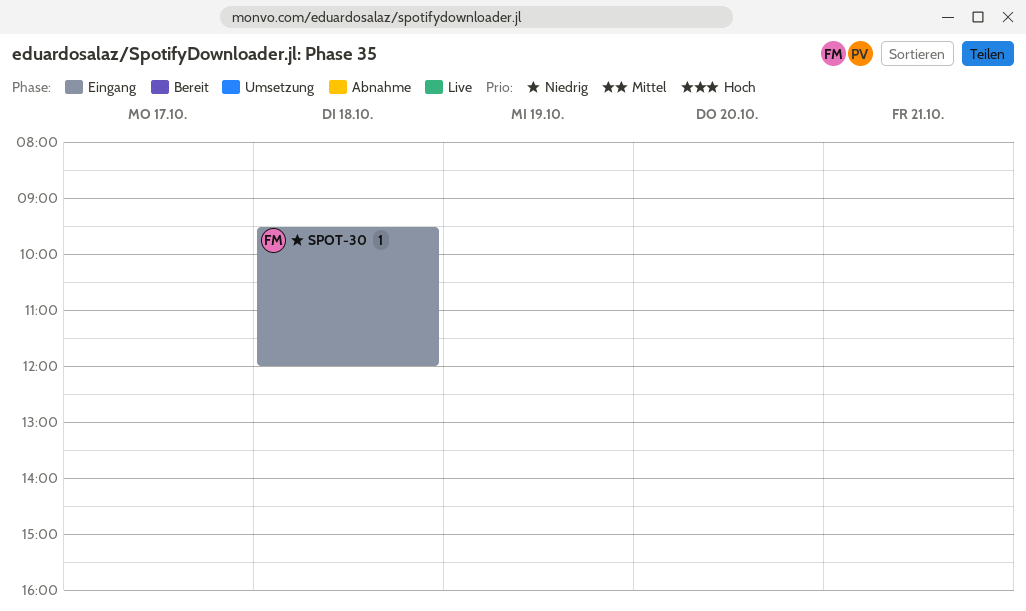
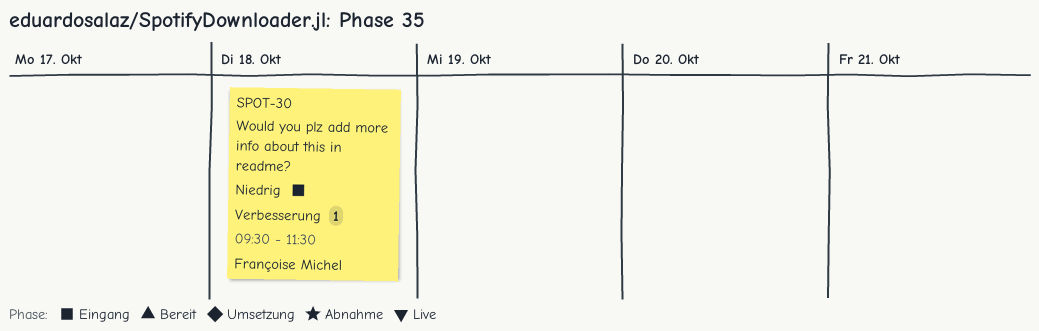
SPOT-30, ends: 12:00 -> 11:30

